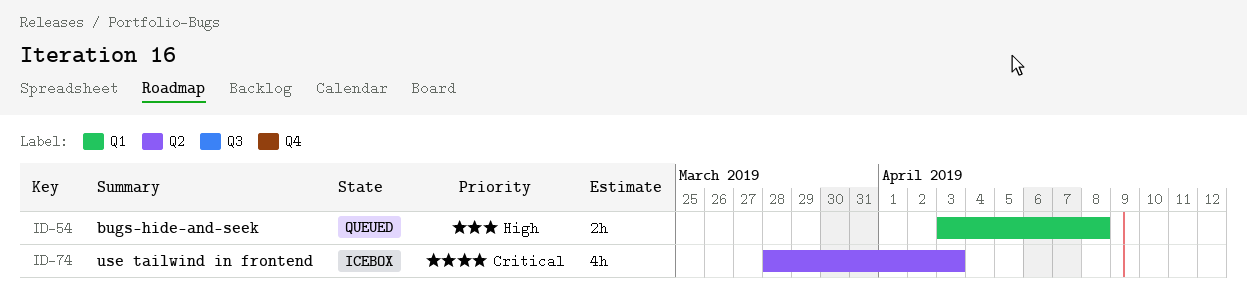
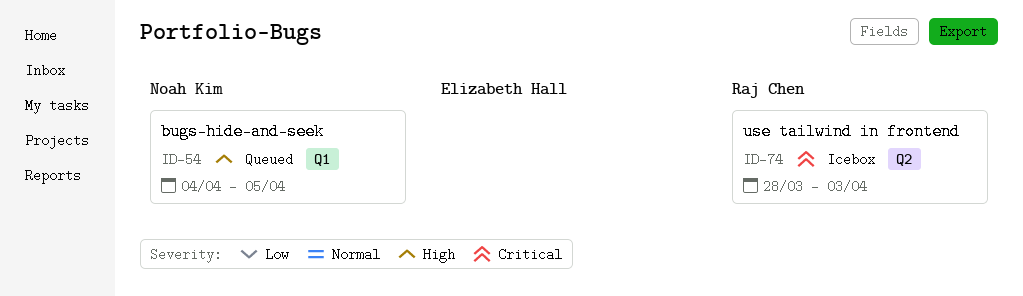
ID-54, start: Apr 3 -> Apr 4
ID-54, due: Apr 8 -> Apr 5

